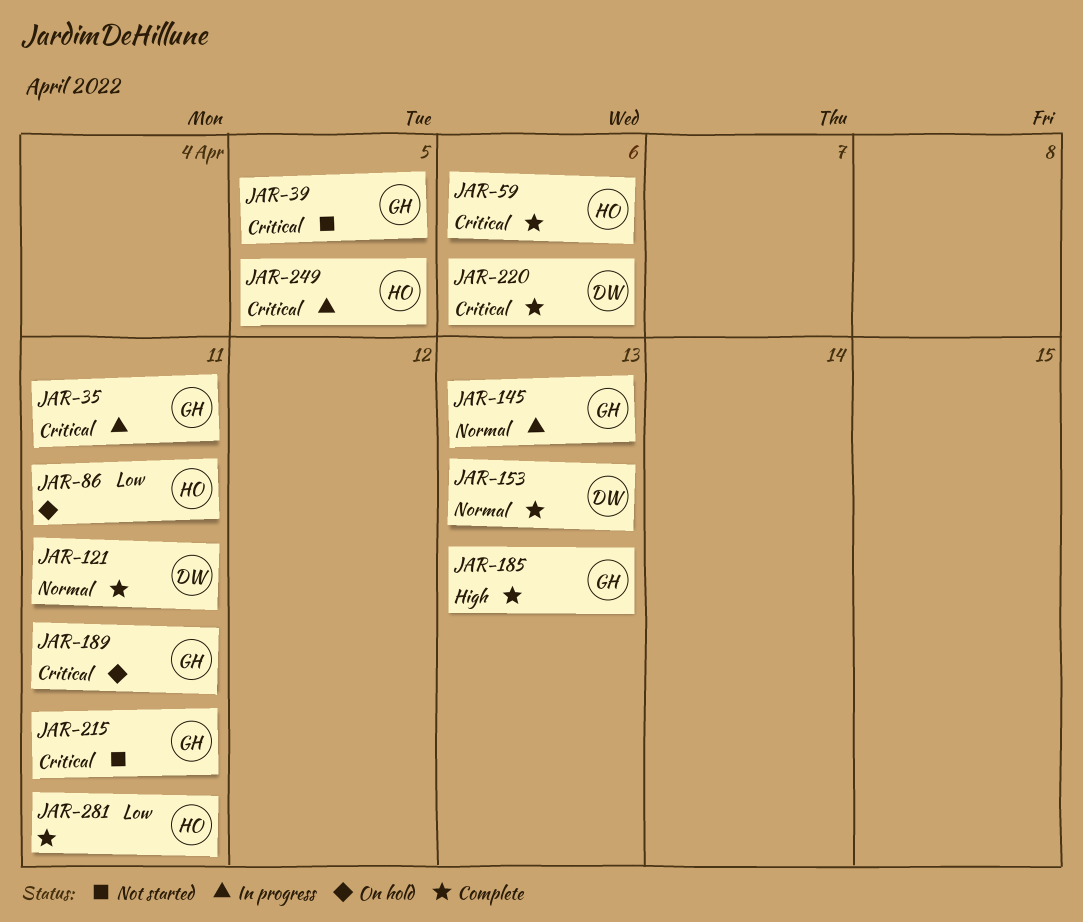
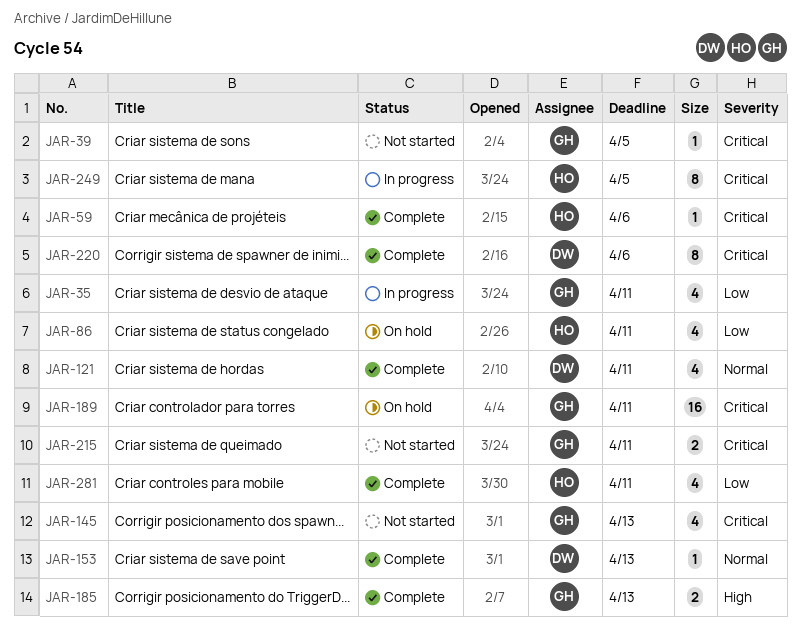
JAR-35, priority: Critical -> Low
JAR-145, status: In progress -> Not started
JAR-145, priority: Normal -> Critical

